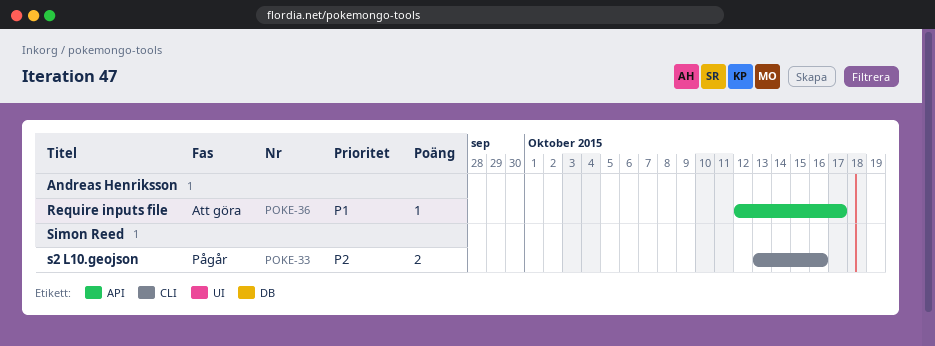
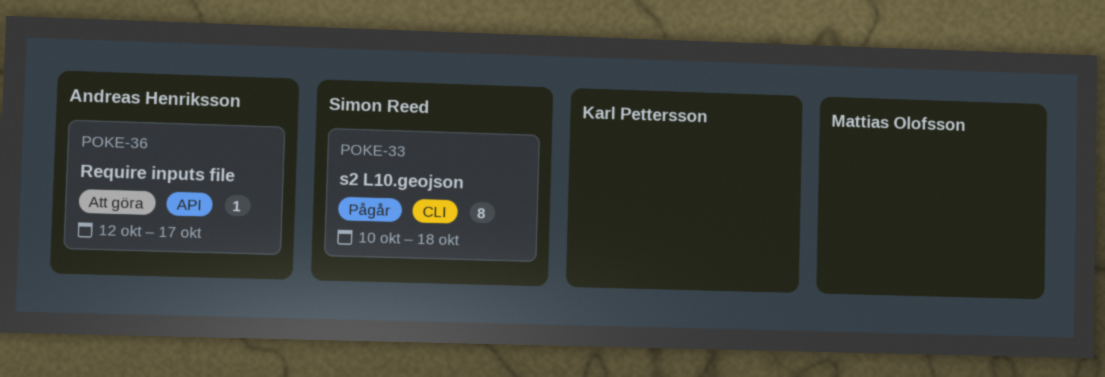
POKE-33, estimate: 2 -> 8
POKE-33, start: Oct 13 -> Oct 10
POKE-33, due: Oct 16 -> Oct 18

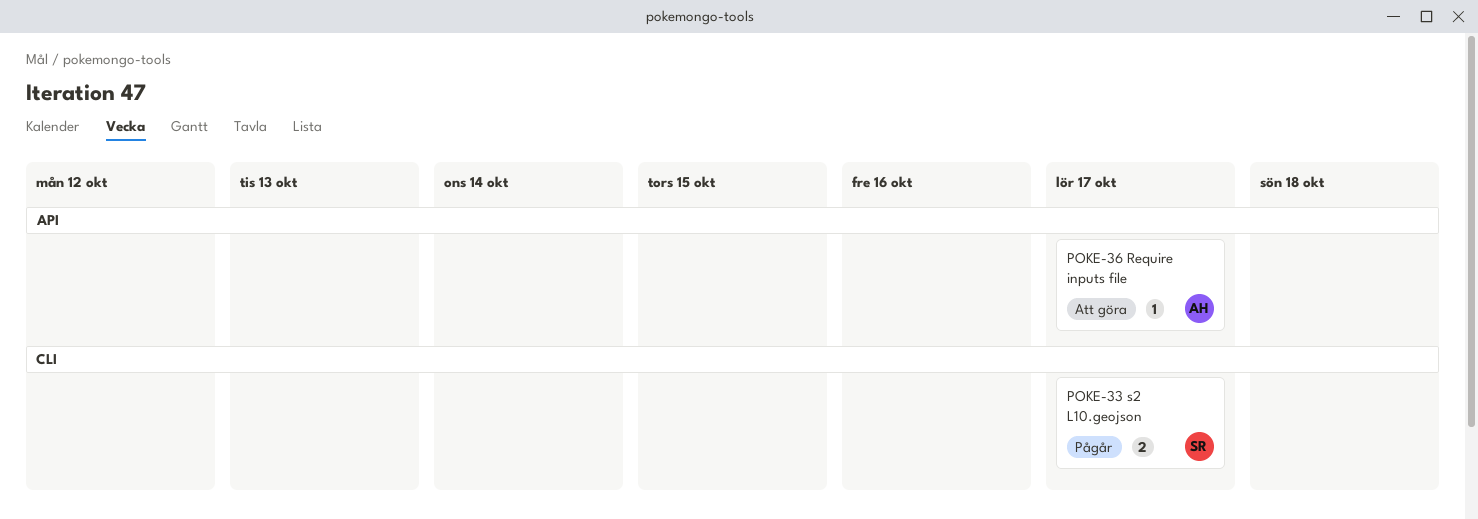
POKE-33, estimate: 8 -> 2
POKE-33, due: Oct 18 -> Oct 17

